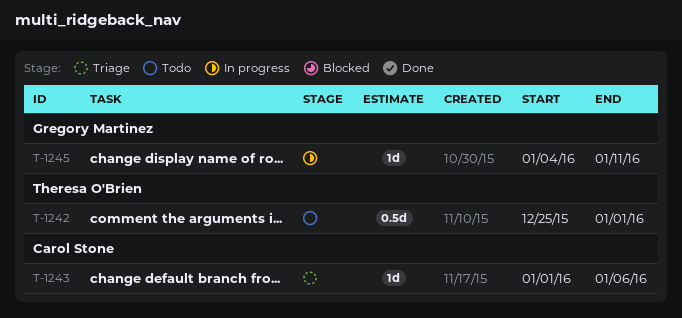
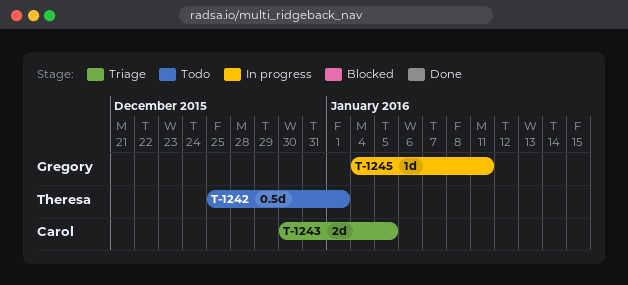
T-1243, estimate: 1d -> 2d
T-1243, start: Jan 1 -> Dec 30
T-1243, due: Jan 6 -> Jan 5

